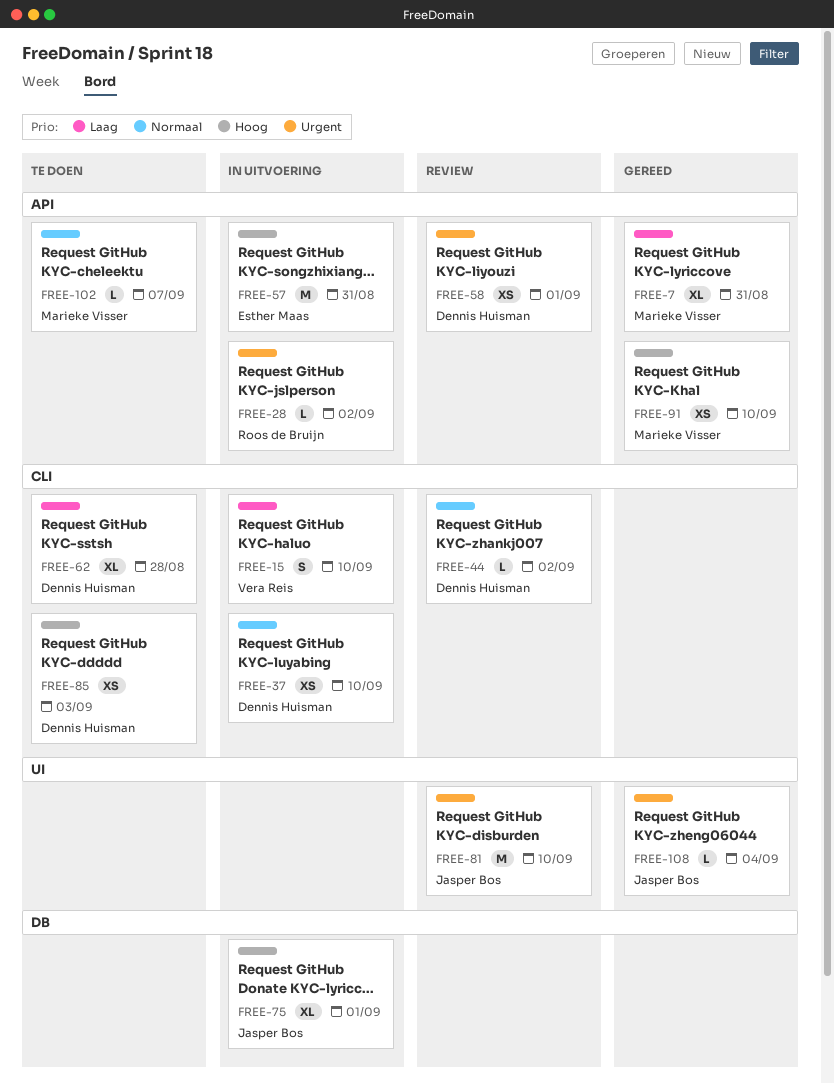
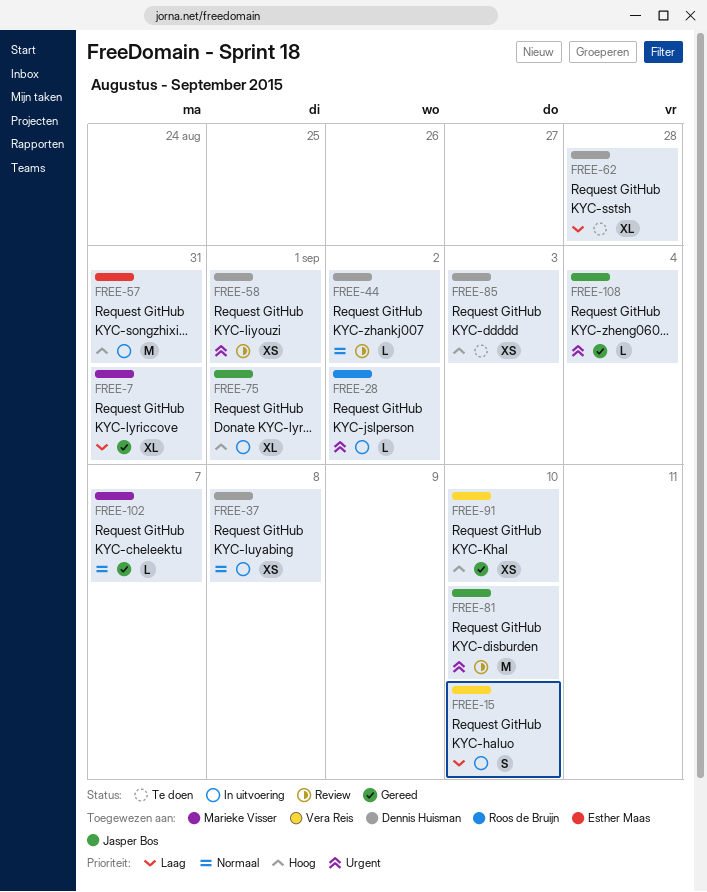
FREE-37, due: Sep 10 -> Sep 8
FREE-91, owner: Marieke Visser -> Vera Reis
FREE-102, status: Te doen -> Gereed

